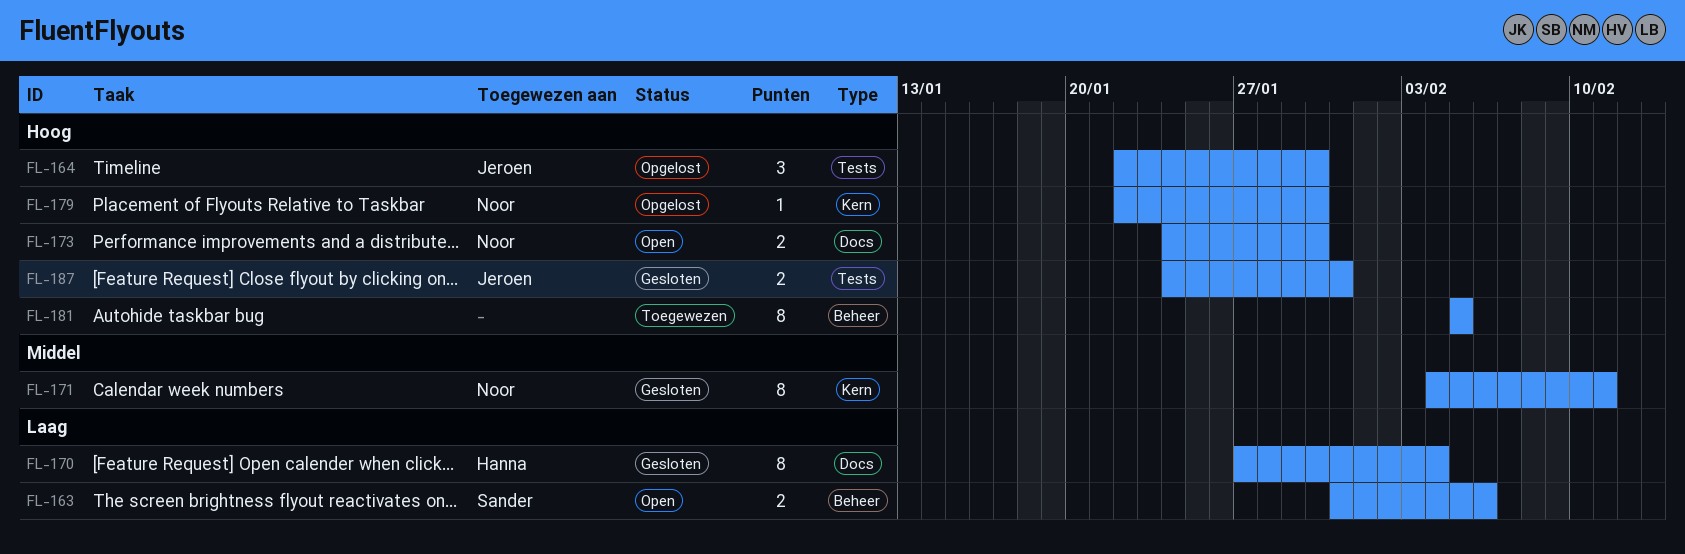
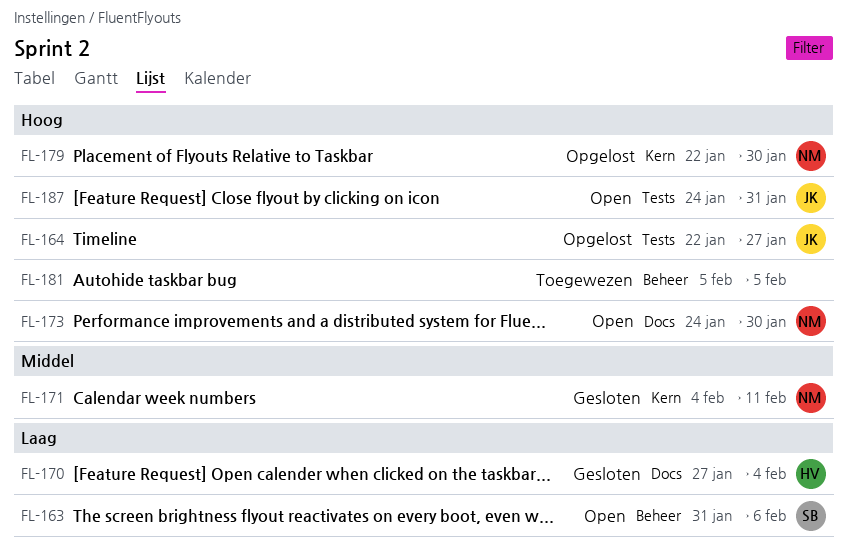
FL-164, due: Jan 30 -> Jan 27
FL-187, status: Gesloten -> Open

